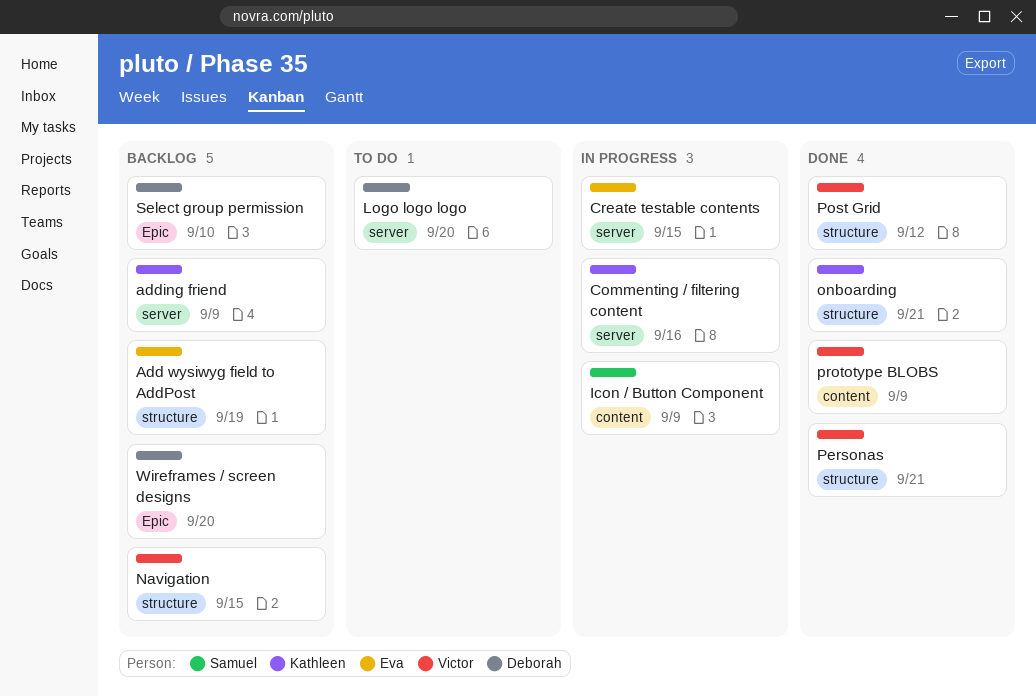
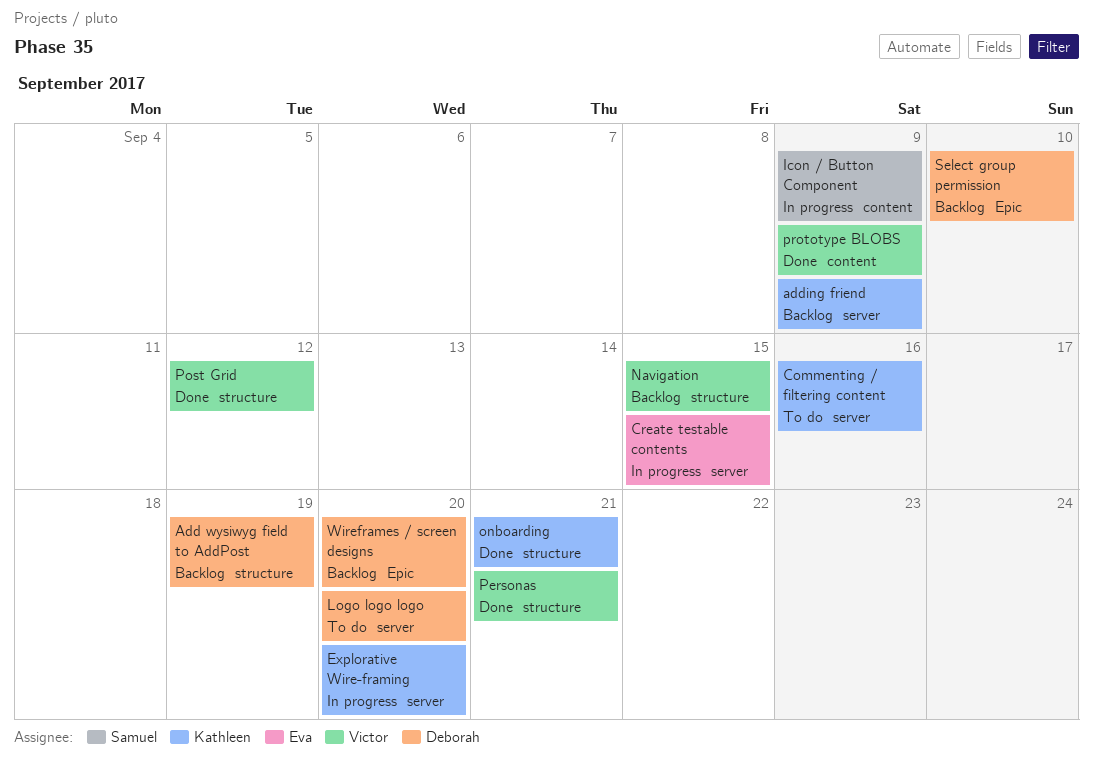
Add wysiwyg field to AddPost, owner: Eva -> Deborah
Commenting / filtering content, status: In progress -> To do
Explorative Wire-framing: none -> present

